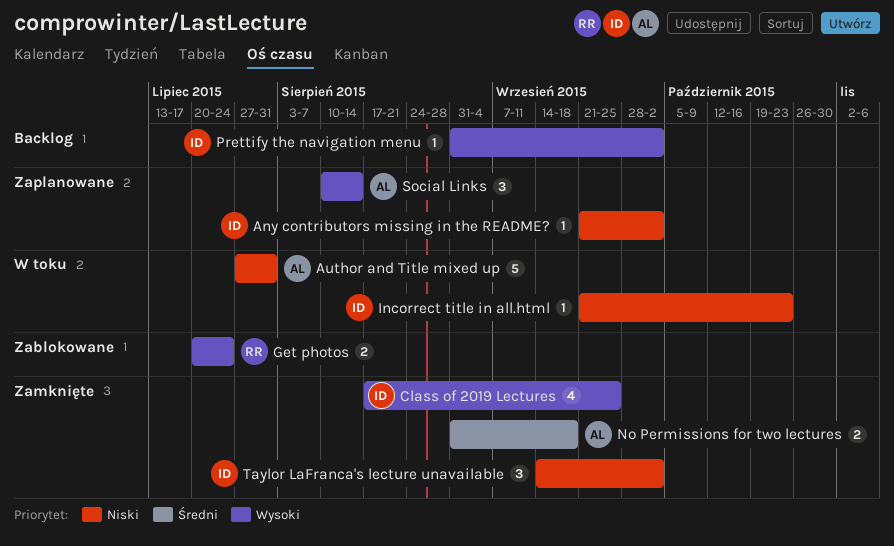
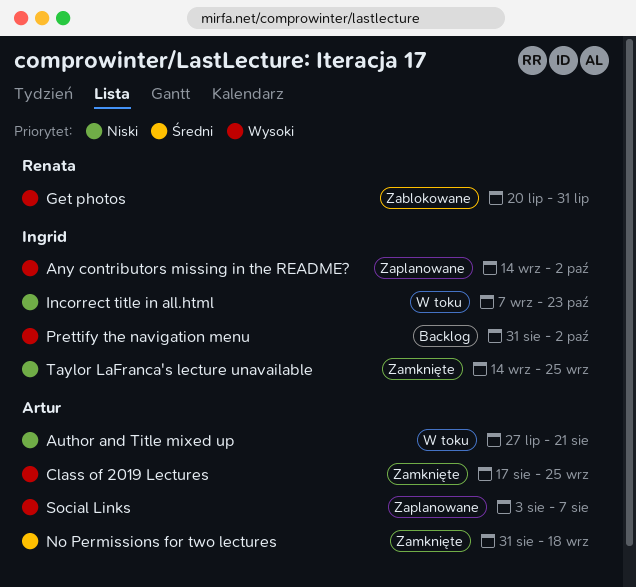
Any contributors missing in the README?, priority: Niski -> Wysoki
Any contributors missing in the README?, start: Sep 21 -> Sep 14
Author and Title mixed up, due: Jul 31 -> Aug 21
Class of 2019 Lectures, owner: Ingrid -> Artur
Get photos, due: Jul 24 -> Jul 31
Incorrect title in all.html, start: Sep 21 -> Sep 7
Social Links, start: Aug 10 -> Aug 3
Social Links, due: Aug 14 -> Aug 7
Taylor LaFranca's lecture unavailable, due: Oct 2 -> Sep 25

